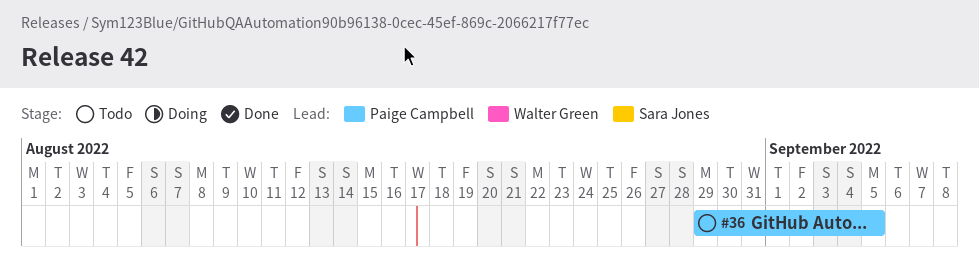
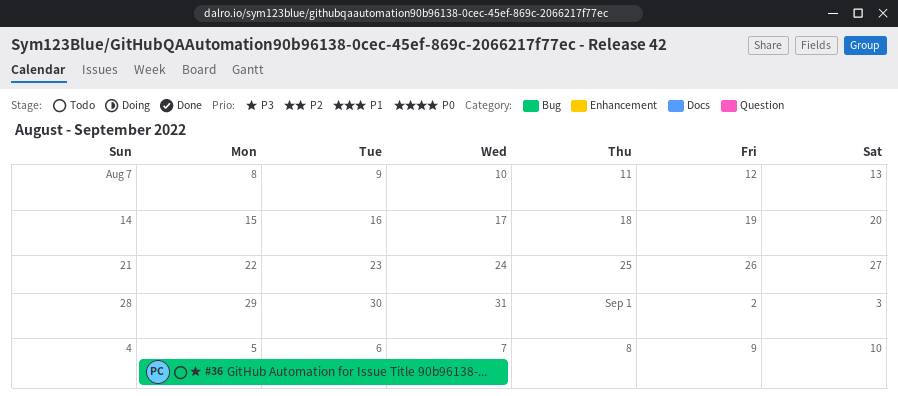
#36, start: Aug 29 -> Sep 5
#36, due: Sep 5 -> Sep 7

